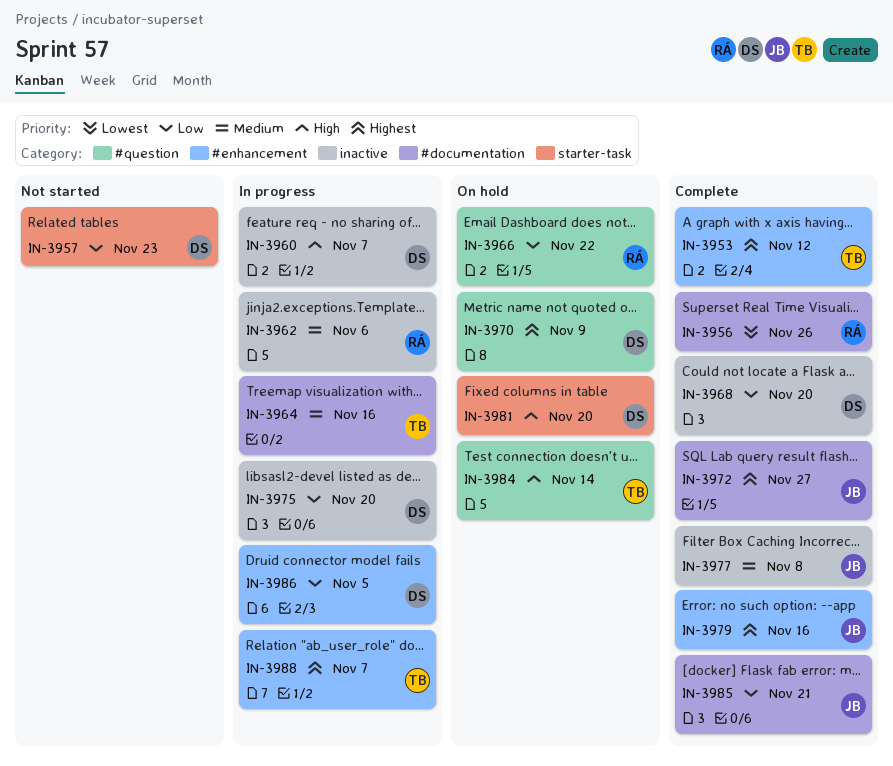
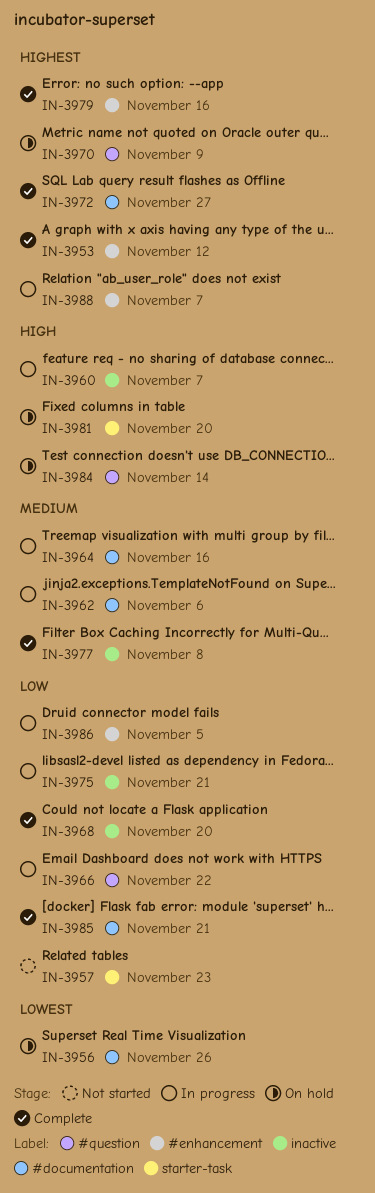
IN-3956, status: Complete -> On hold
IN-3962, label: inactive -> #documentation
IN-3966, status: On hold -> In progress
IN-3975, due: Nov 20 -> Nov 21

